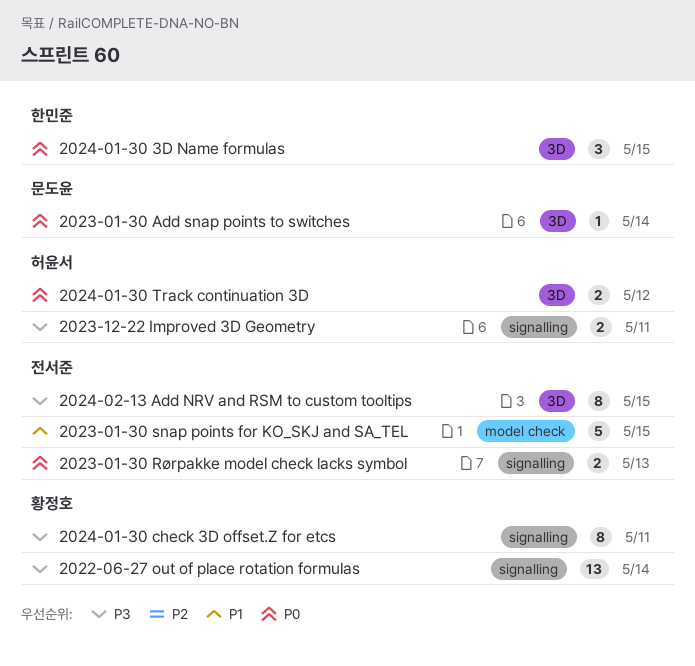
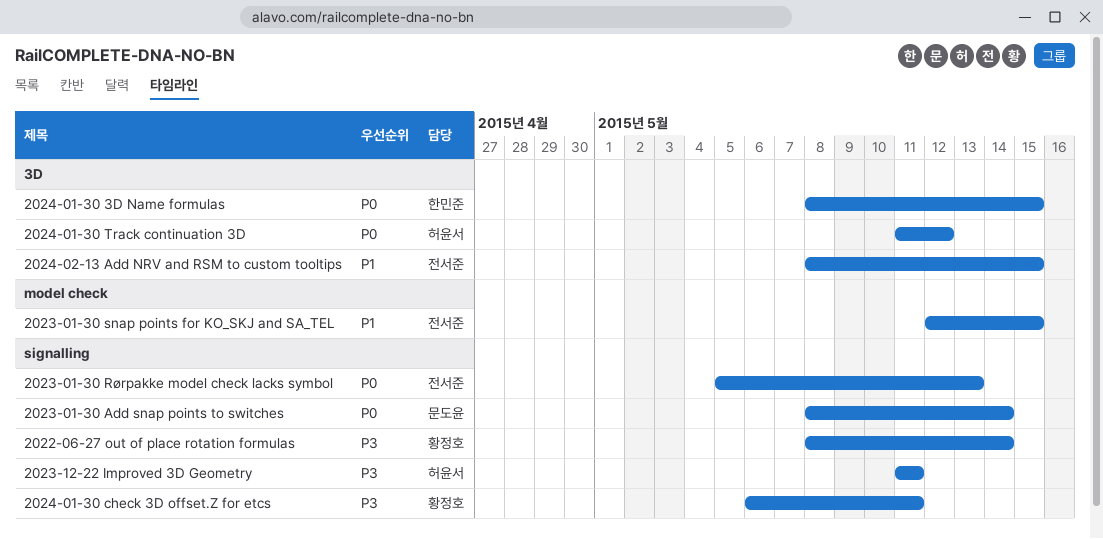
2023-01-30 Add snap points to switches, label: 3D -> signalling
2024-02-13 Add NRV and RSM to custom tooltips, priority: P3 -> P1

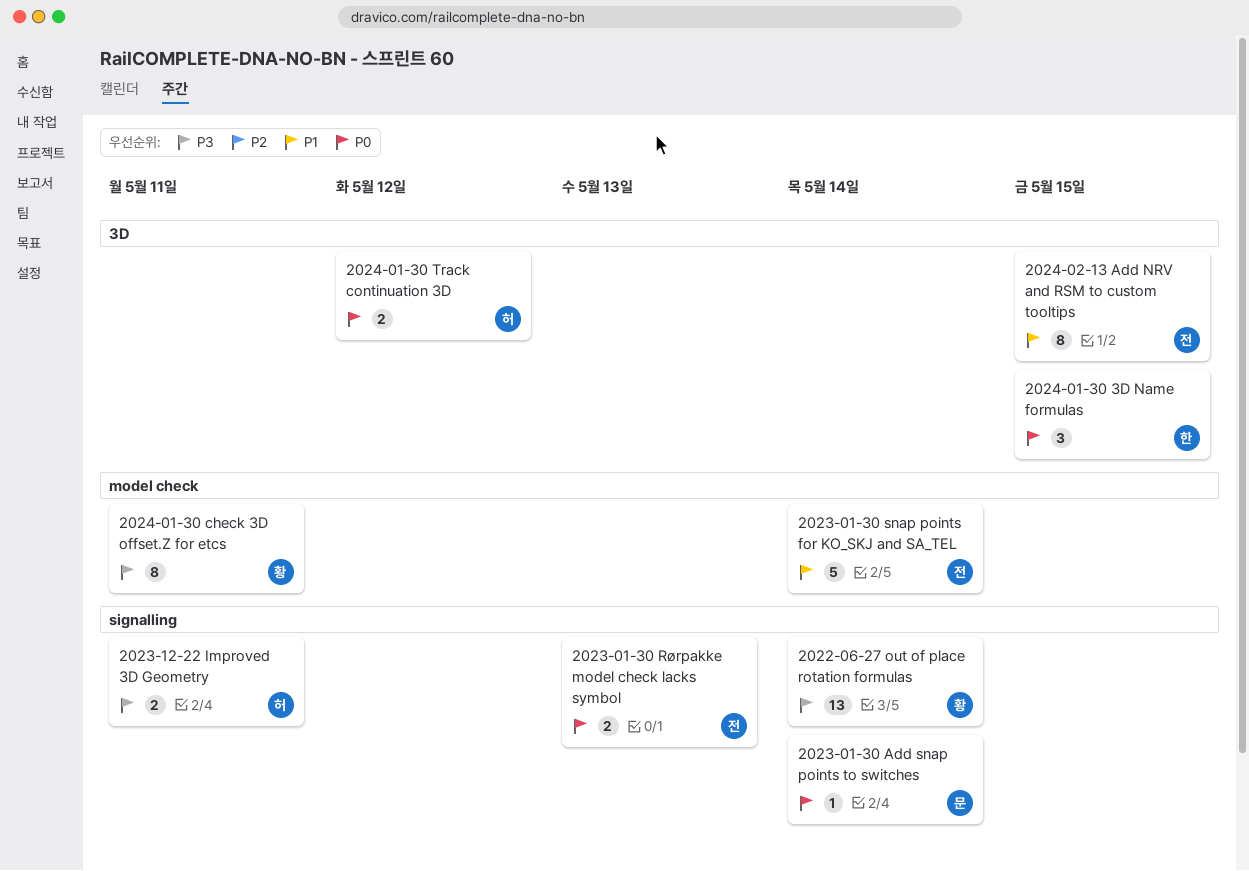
2023-01-30 snap points for KO_SKJ and SA_TEL, due: May 15 -> May 14
2024-01-30 check 3D offset.Z for etcs, label: signalling -> model check

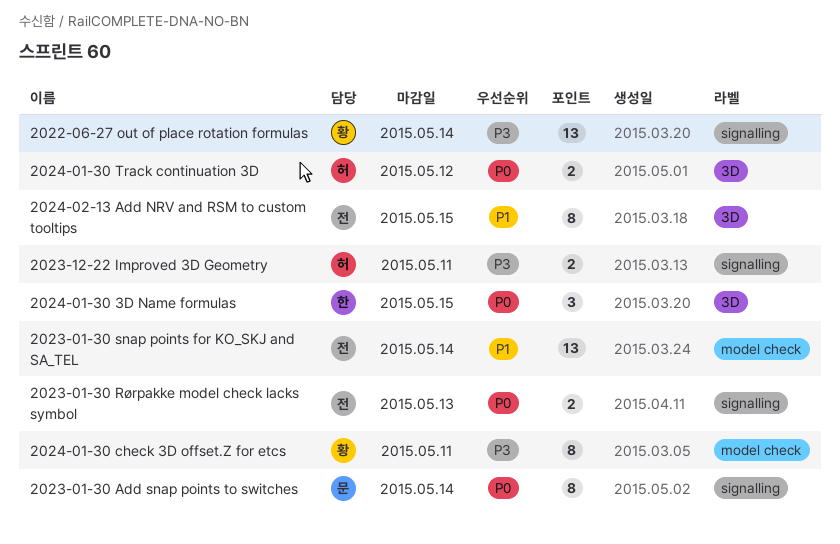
2023-01-30 Add snap points to switches, estimate: 1 -> 8
2023-01-30 snap points for KO_SKJ and SA_TEL, estimate: 5 -> 13

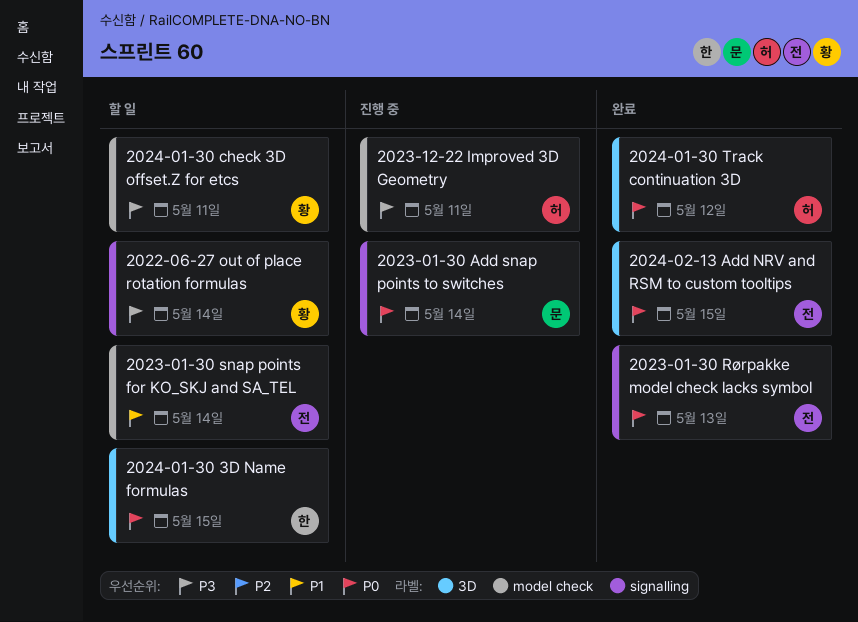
2023-12-22 Improved 3D Geometry, label: signalling -> model check
2024-02-13 Add NRV and RSM to custom tooltips, priority: P1 -> P0

